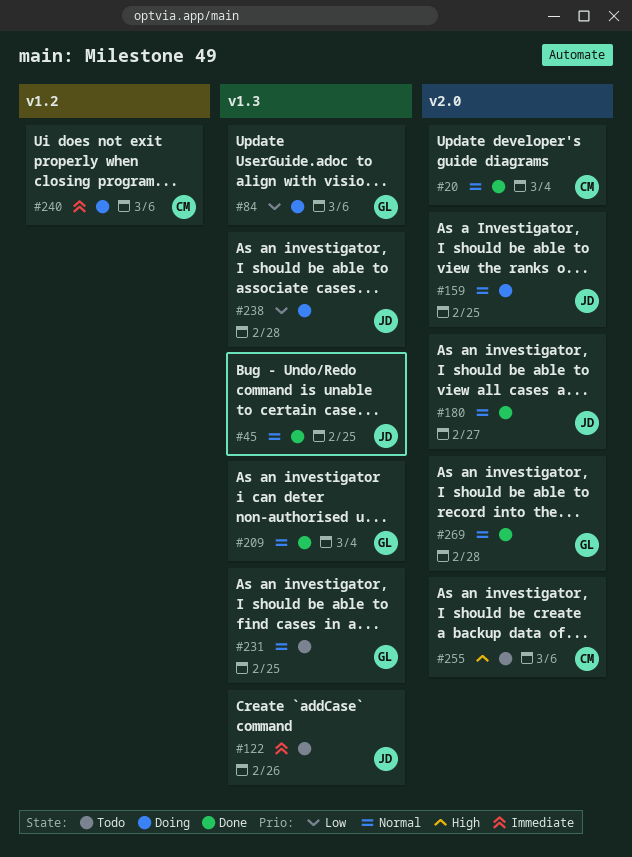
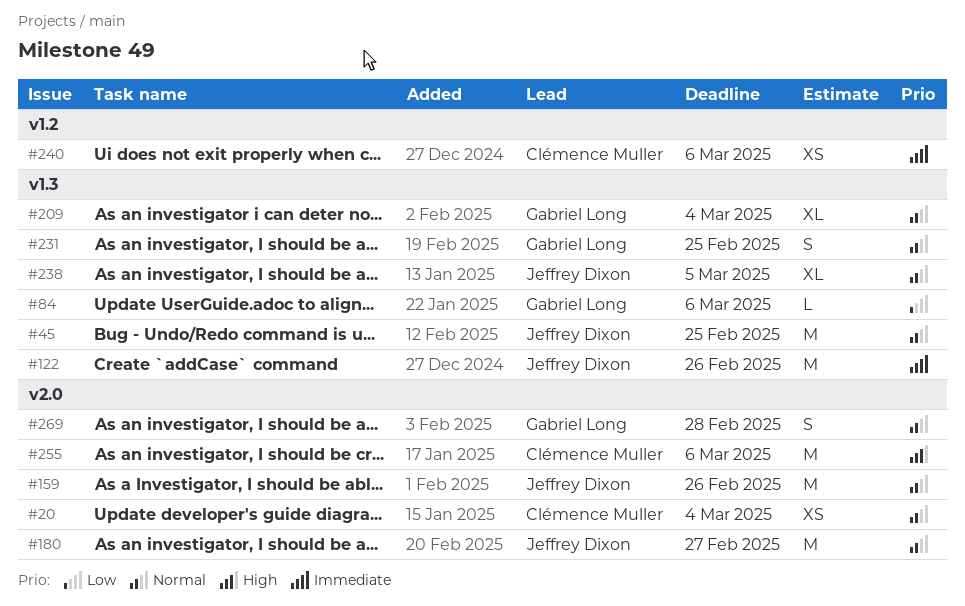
#159, due: Feb 25 -> Feb 26
#238, priority: Low -> Normal
#238, due: Feb 28 -> Mar 5

